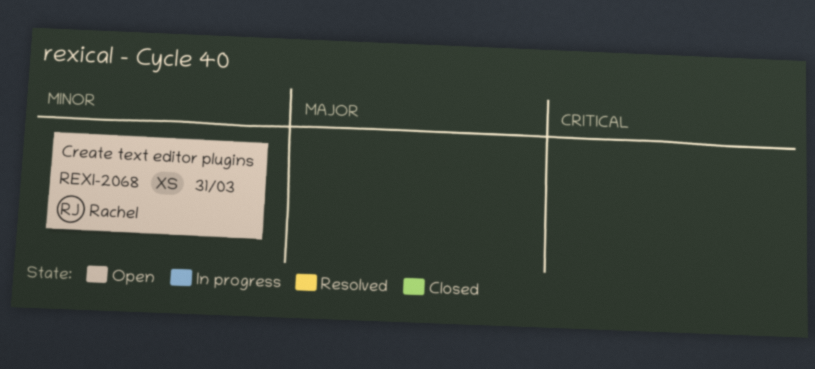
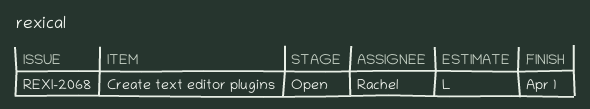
REXI-2068, estimate: XS -> L
REXI-2068, due: Mar 31 -> Apr 1

